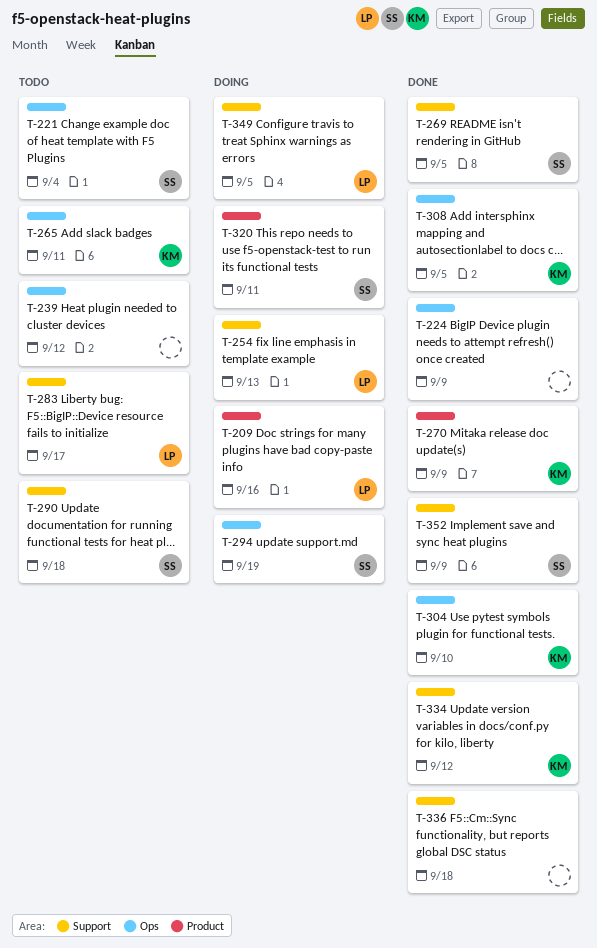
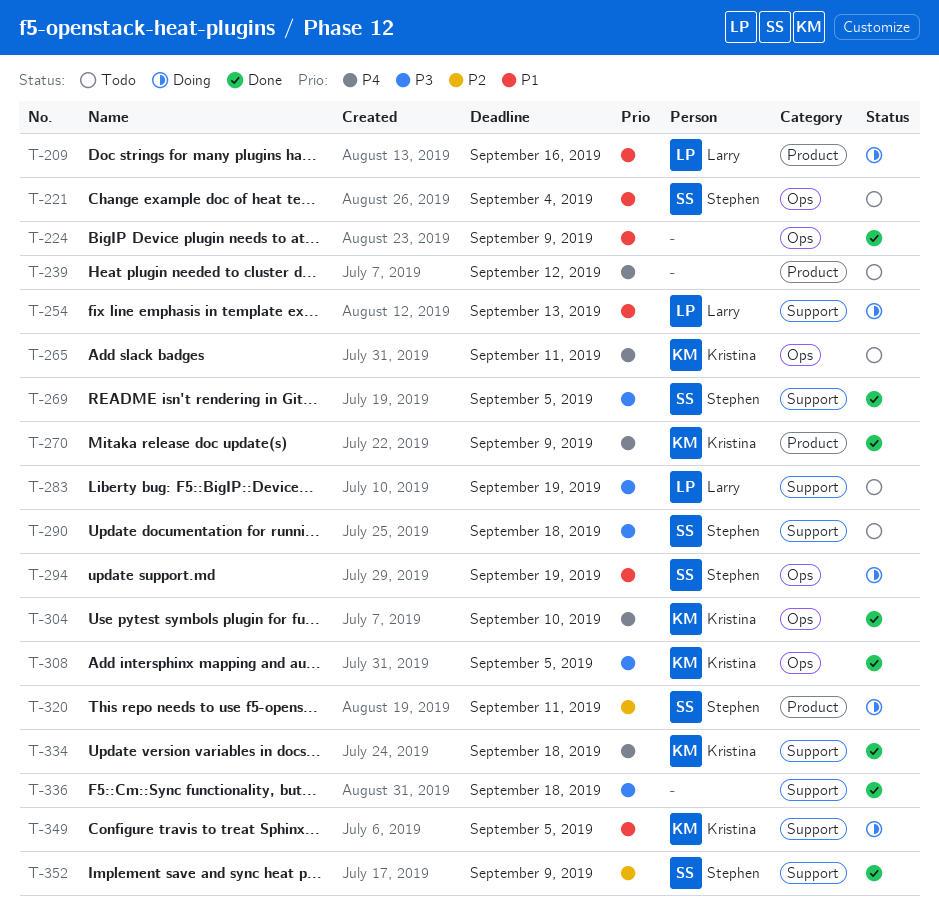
T-239, label: Ops -> Product
T-283, due: Sep 17 -> Sep 19
T-334, due: Sep 12 -> Sep 18
T-349, owner: Larry -> Kristina

